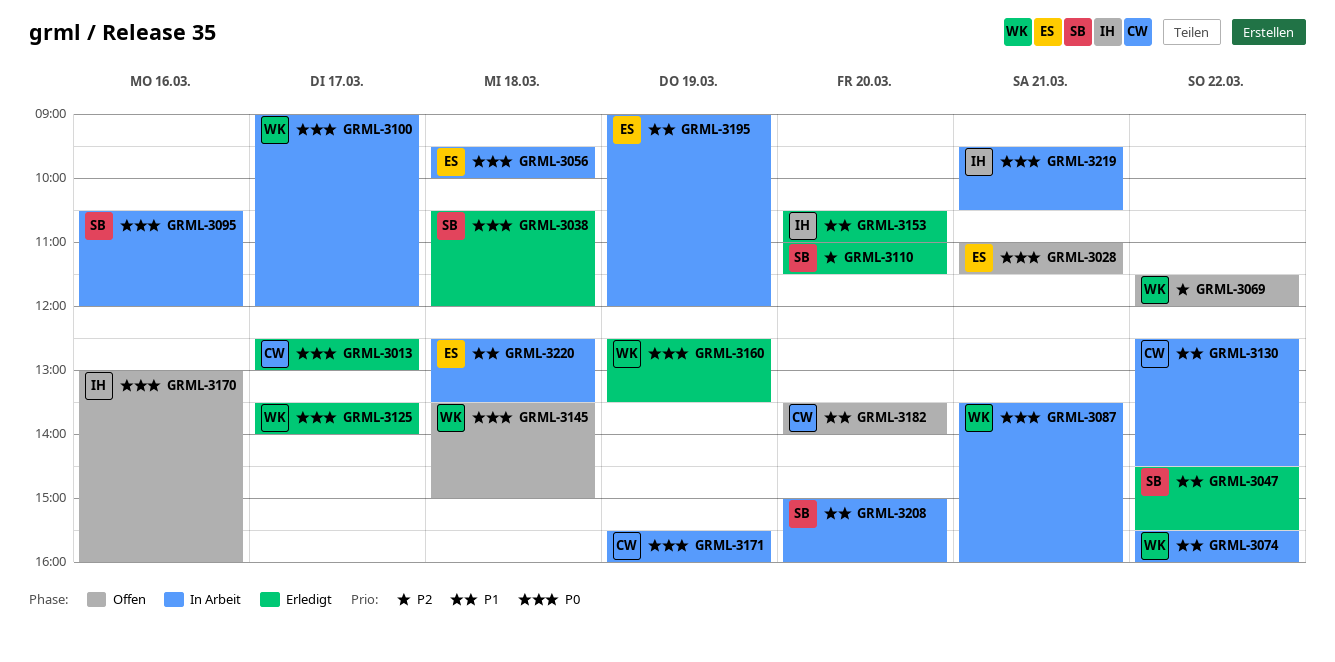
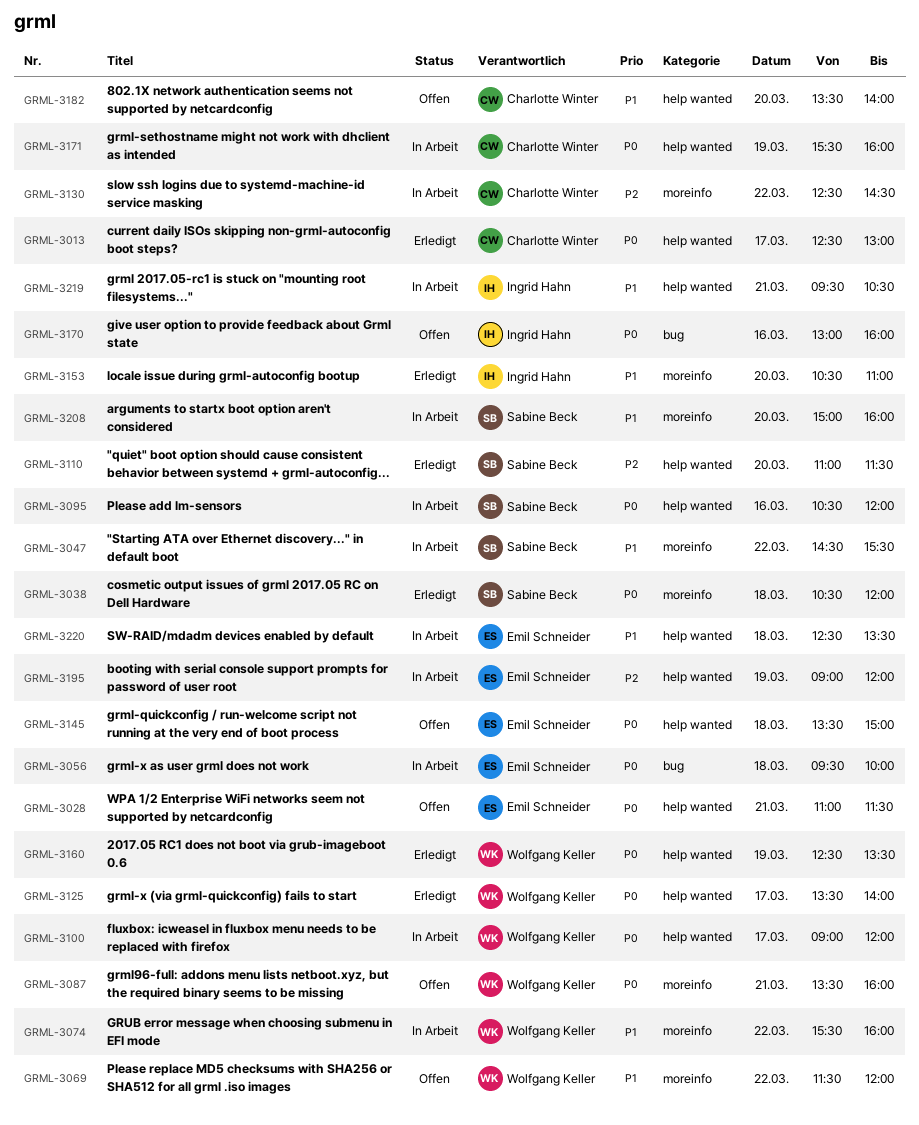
GRML-3047, status: Erledigt -> In Arbeit
GRML-3069, priority: P2 -> P1
GRML-3087, status: In Arbeit -> Offen
GRML-3130, priority: P1 -> P2
GRML-3145, owner: Wolfgang Keller -> Emil Schneider
GRML-3195, priority: P1 -> P2
GRML-3219, priority: P0 -> P1

